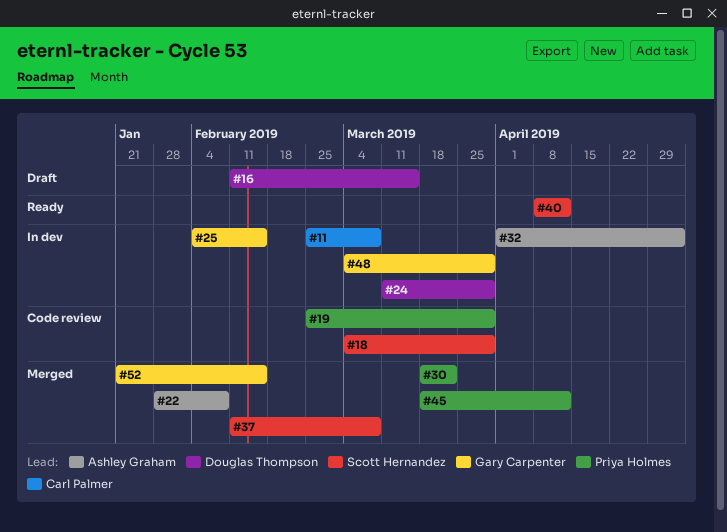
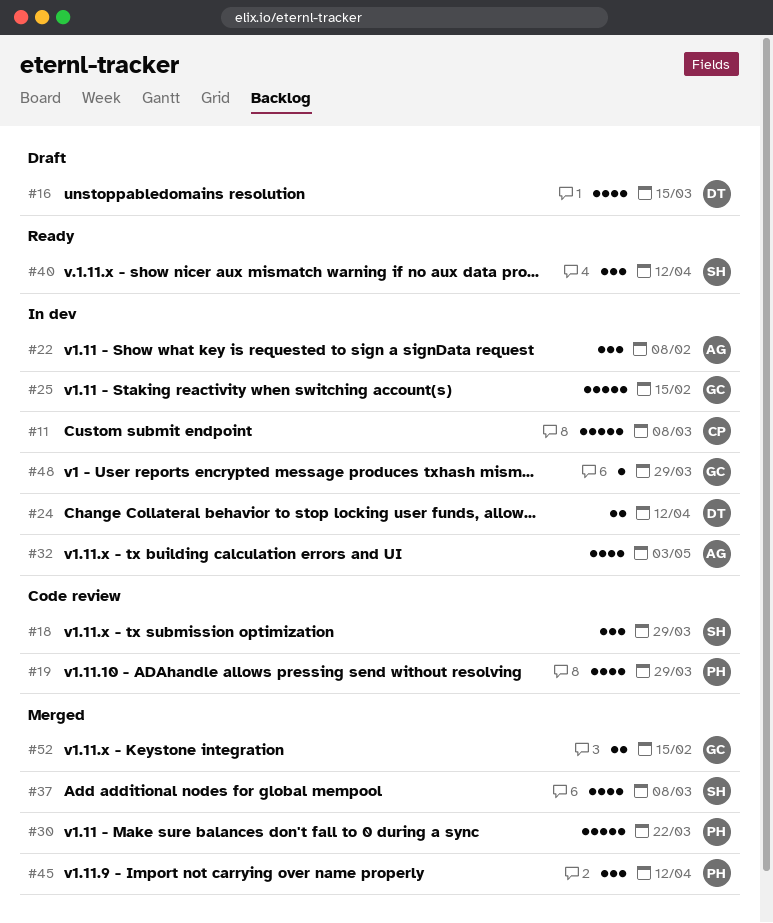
#22, status: Merged -> In dev
#24, due: Mar 29 -> Apr 12

